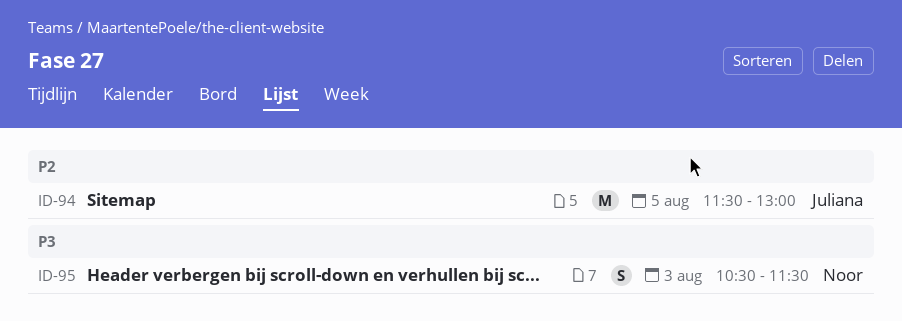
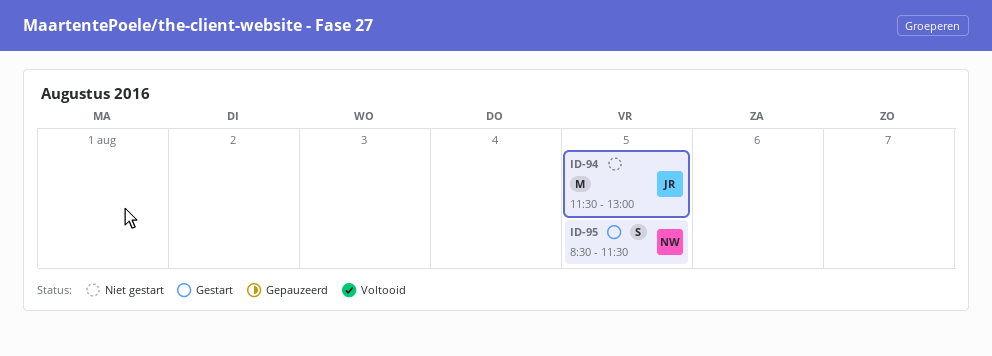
ID-95, day: Aug 3 -> Aug 5
ID-95, begins: 10:30 -> 08:30

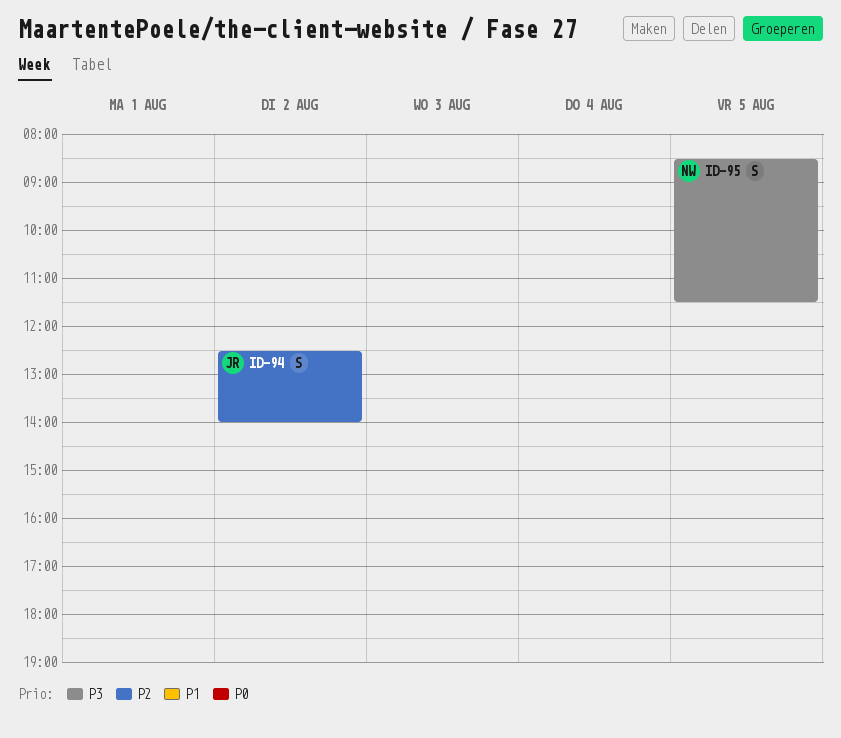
ID-94, estimate: M -> S
ID-94, day: Aug 5 -> Aug 2
ID-94, begins: 11:30 -> 12:30
ID-94, ends: 13:00 -> 14:00

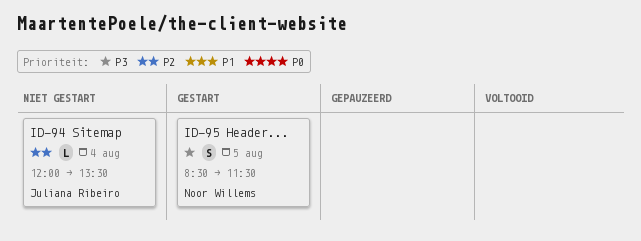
ID-94, estimate: S -> L
ID-94, day: Aug 2 -> Aug 4
ID-94, begins: 12:30 -> 12:00
ID-94, ends: 14:00 -> 13:30

